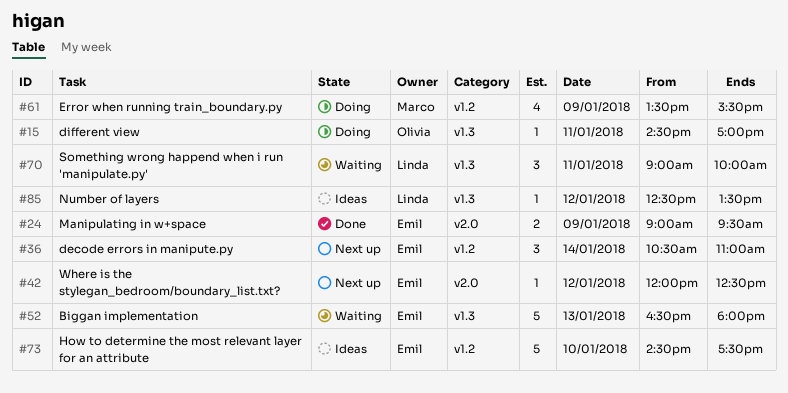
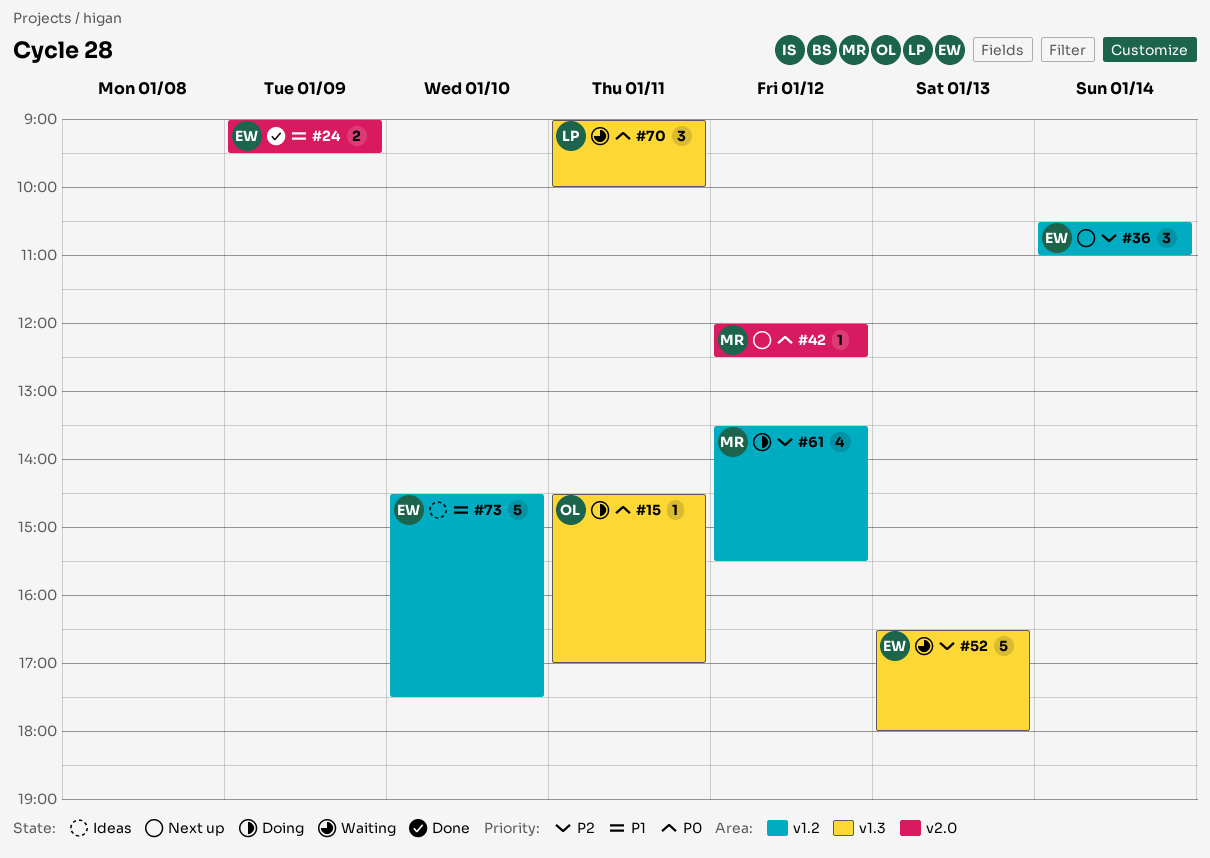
#42, owner: Emil -> Marco
#61, day: Jan 9 -> Jan 12
#85: present -> none

